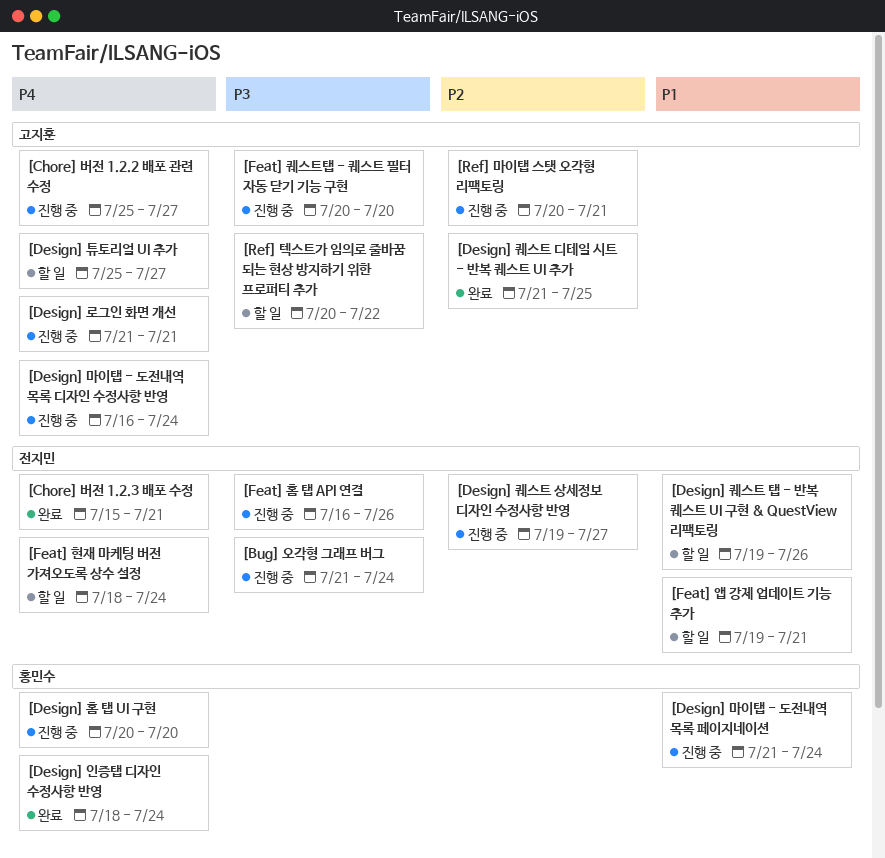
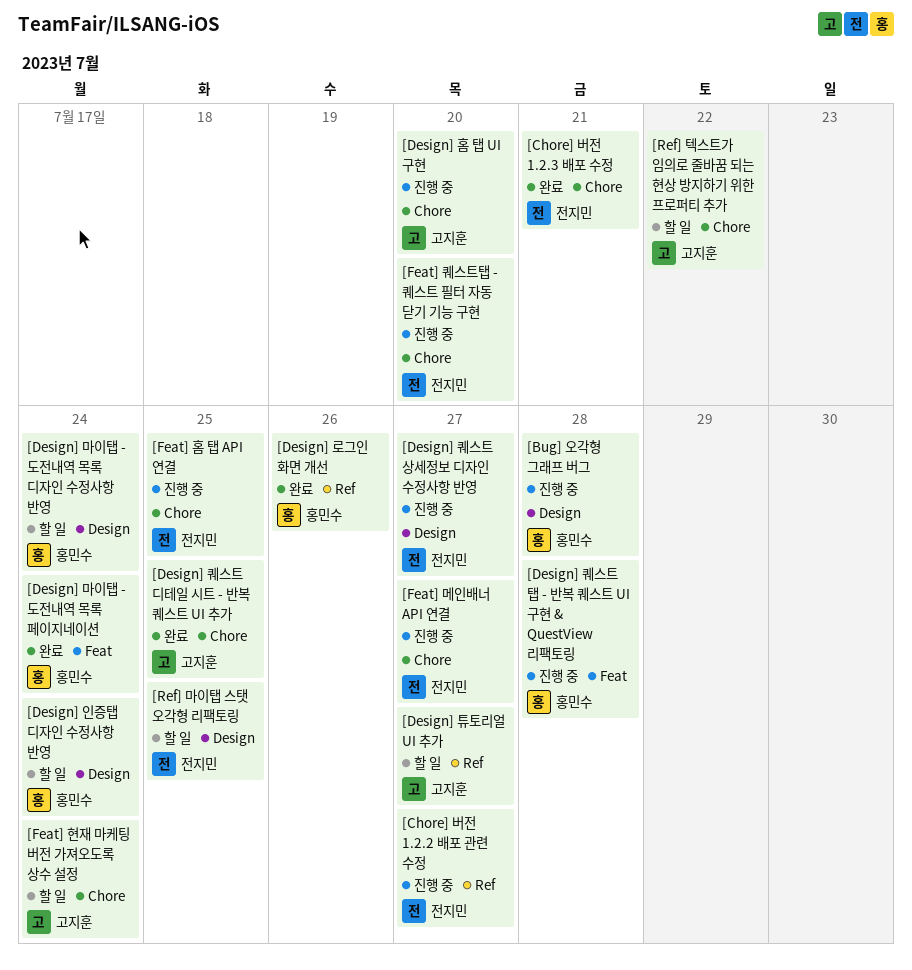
[Bug] 오각형 그래프 버그, owner: 전지민 -> 홍민수
[Bug] 오각형 그래프 버그, due: Jul 24 -> Jul 28
[Chore] 버전 1.2.2 배포 관련 수정, owner: 고지훈 -> 전지민
[Design] 로그인 화면 개선, status: 진행 중 -> 완료
[Design] 로그인 화면 개선, owner: 고지훈 -> 홍민수
[Design] 로그인 화면 개선, due: Jul 21 -> Jul 26
[Design] 마이탭 - 도전내역 목록 디자인 수정사항 반영, status: 진행 중 -> 할 일
[Design] 마이탭 - 도전내역 목록 디자인 수정사항 반영, owner: 고지훈 -> 홍민수
[Design] 마이탭 - 도전내역 목록 페이지네이션, status: 진행 중 -> 완료
[Design] 인증탭 디자인 수정사항 반영, status: 완료 -> 할 일
[Design] 퀘스트 탭 - 반복 퀘스트 UI 구현 & QuestView 리팩토링, status: 할 일 -> 진행 중
[Design] 퀘스트 탭 - 반복 퀘스트 UI 구현 & QuestView 리팩토링, owner: 전지민 -> 홍민수
[Design] 퀘스트 탭 - 반복 퀘스트 UI 구현 & QuestView 리팩토링, due: Jul 26 -> Jul 28
[Design] 홈 탭 UI 구현, owner: 홍민수 -> 고지훈
[Feat] 메인배너 API 연결: none -> present
[Feat] 앱 강제 업데이트 기능 추가: present -> none
[Feat] 퀘스트탭 - 퀘스트 필터 자동 닫기 기능 구현, owner: 고지훈 -> 전지민
[Feat] 현재 마케팅 버전 가져오도록 상수 설정, owner: 전지민 -> 고지훈
[Feat] 홈 탭 API 연결, due: Jul 26 -> Jul 25
[Ref] 마이탭 스탯 오각형 리팩토링, status: 진행 중 -> 할 일
[Ref] 마이탭 스탯 오각형 리팩토링, owner: 고지훈 -> 전지민
[Ref] 마이탭 스탯 오각형 리팩토링, due: Jul 21 -> Jul 25

